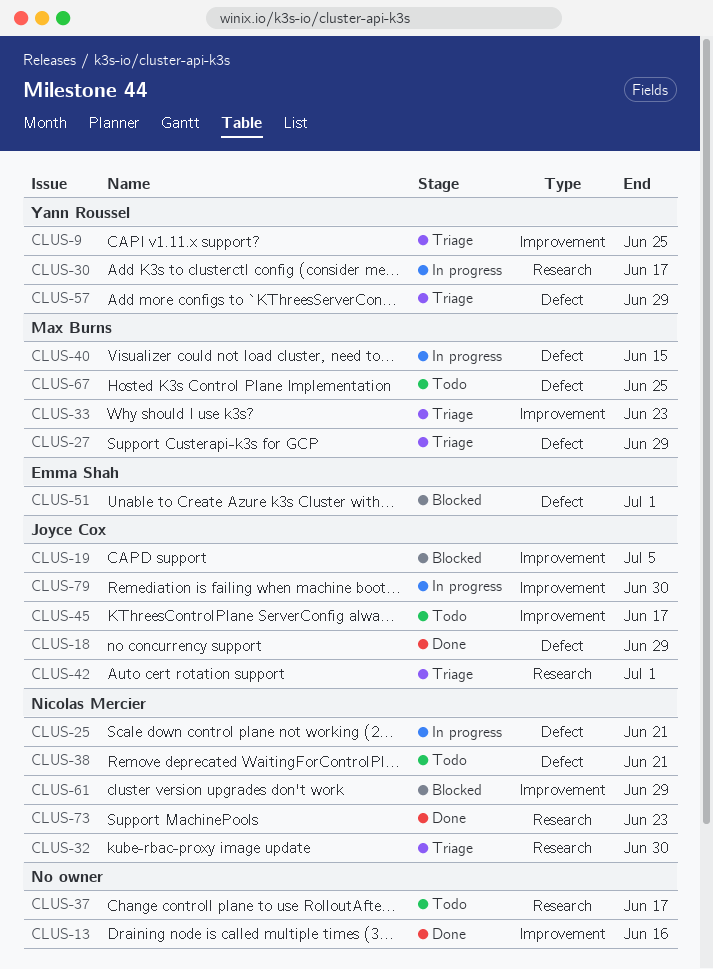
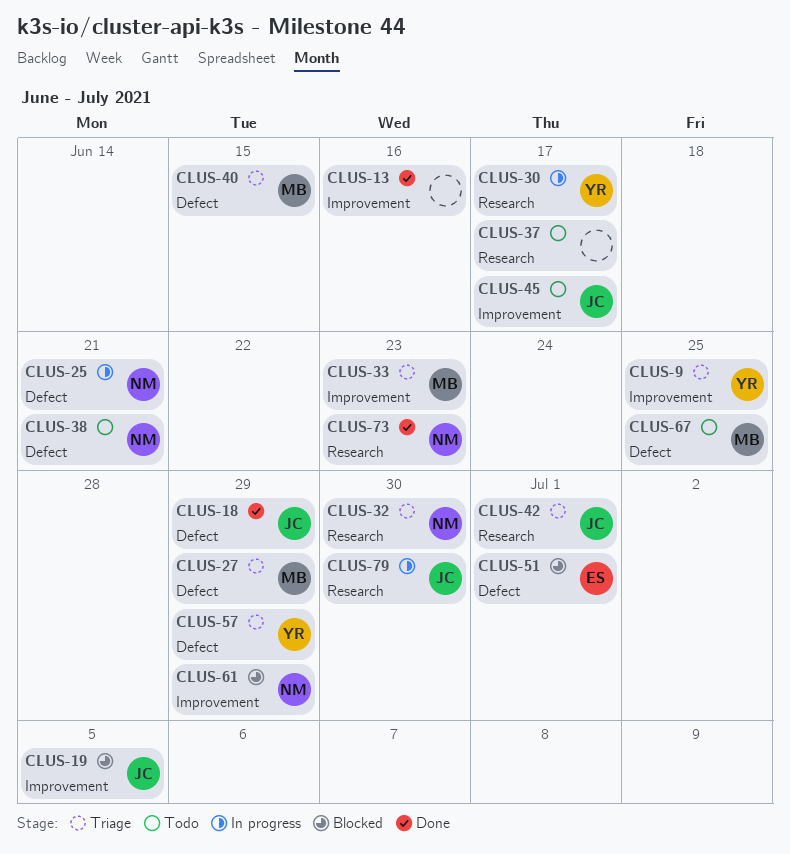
CLUS-40, status: In progress -> Triage
CLUS-79, label: Improvement -> Research

